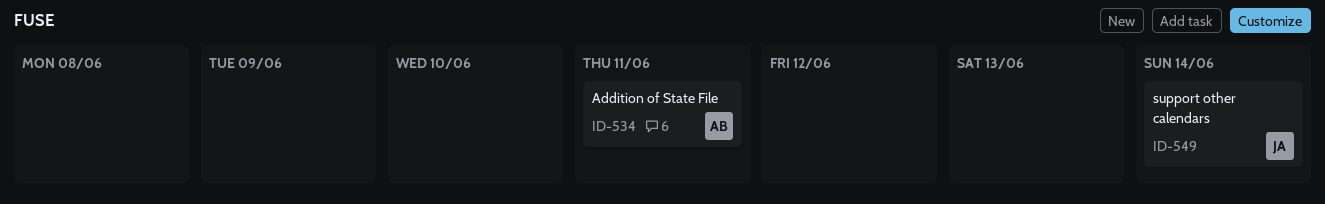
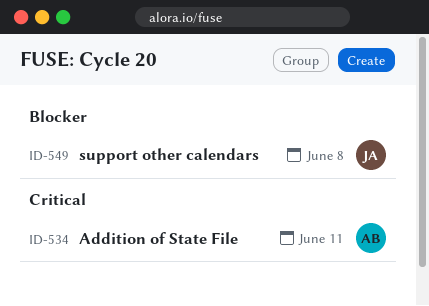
ID-549, due: Jun 14 -> Jun 8

